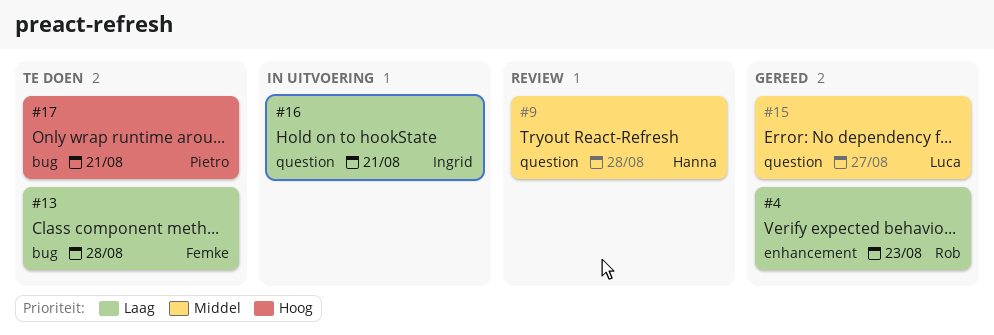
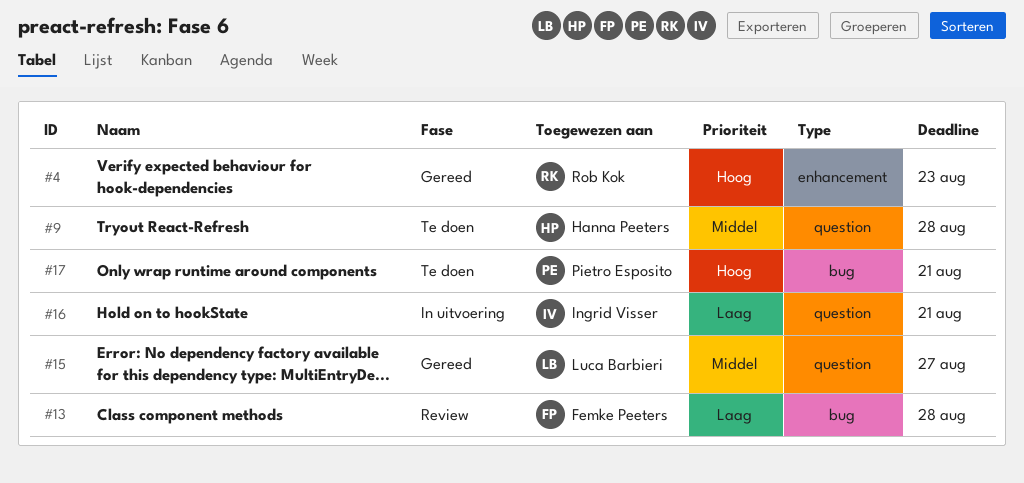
#4, priority: Laag -> Hoog
#9, status: Review -> Te doen
#13, status: Te doen -> Review

